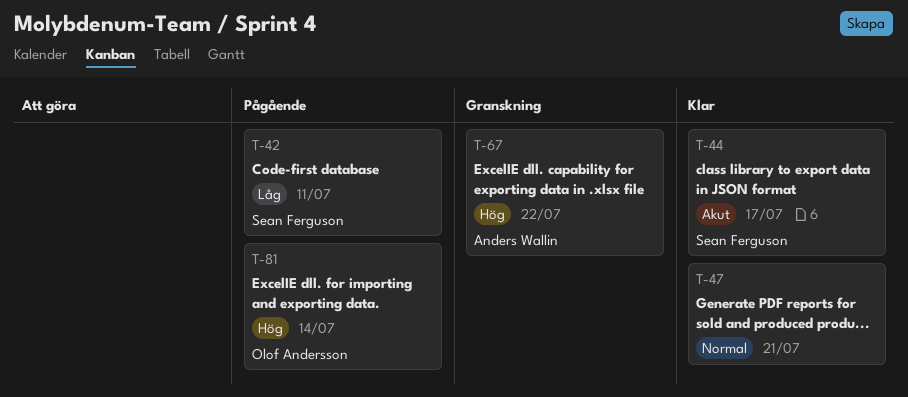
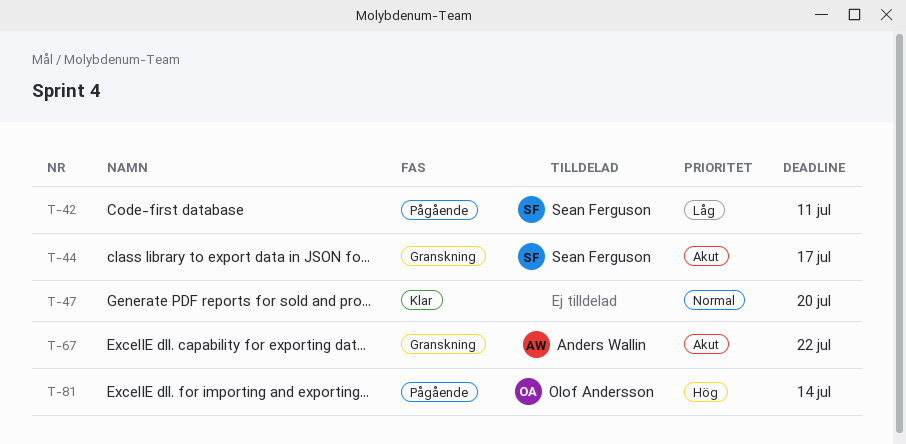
T-44, status: Klar -> Granskning
T-47, due: Jul 21 -> Jul 20
T-67, priority: Hög -> Akut

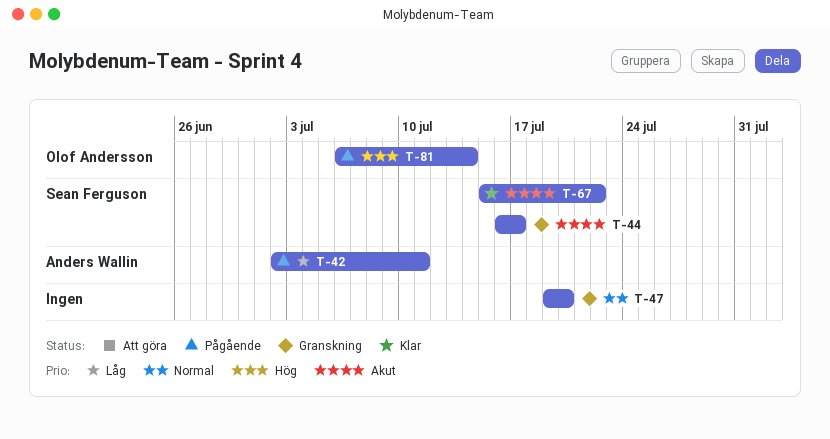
T-42, owner: Sean Ferguson -> Anders Wallin
T-47, status: Klar -> Granskning
T-67, status: Granskning -> Klar
T-67, owner: Anders Wallin -> Sean Ferguson

